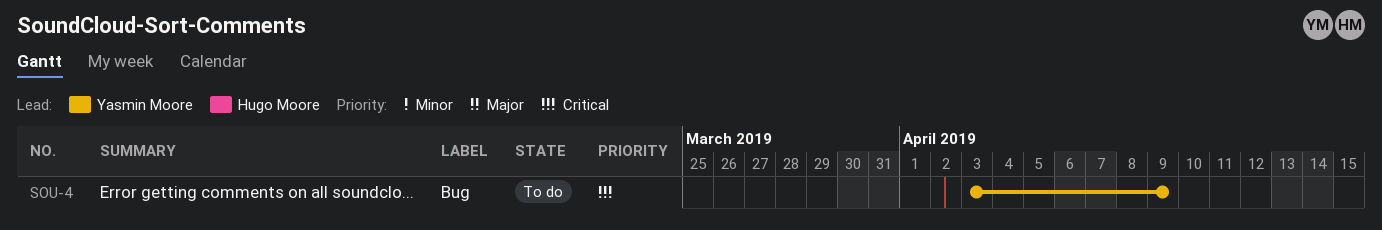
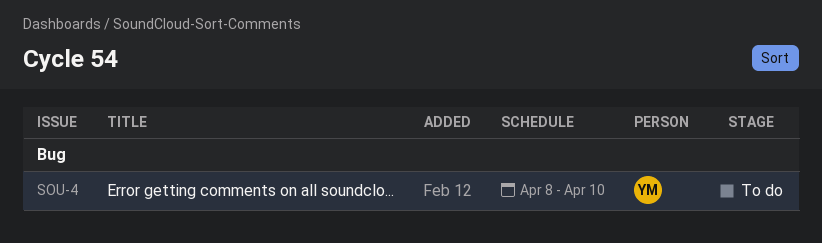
SOU-4, start: Apr 3 -> Apr 8
SOU-4, due: Apr 9 -> Apr 10

